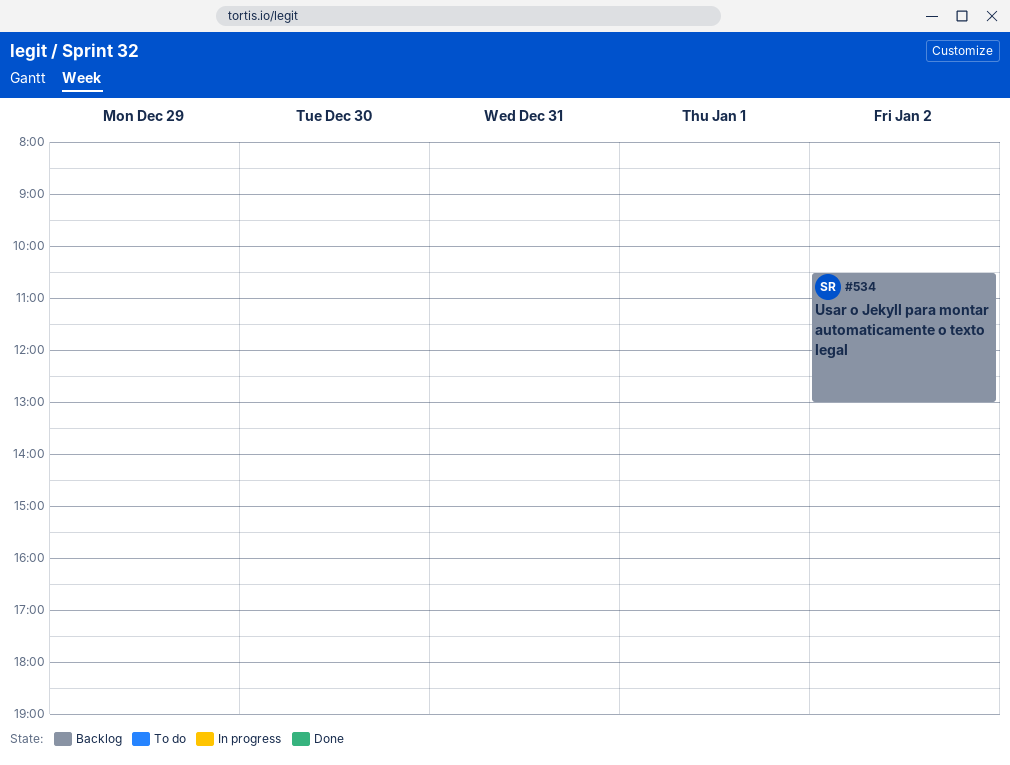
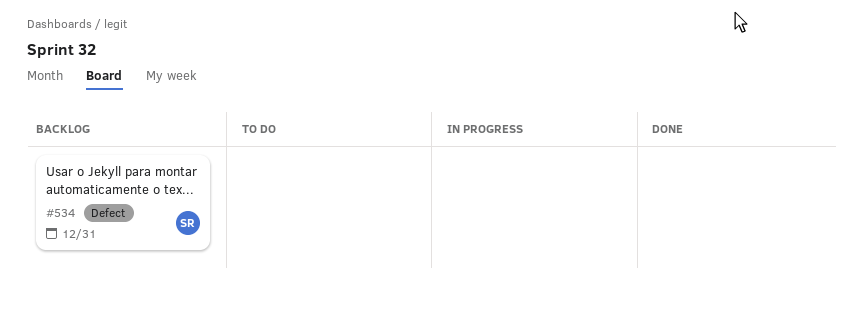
#534, day: Jan 2 -> Dec 31

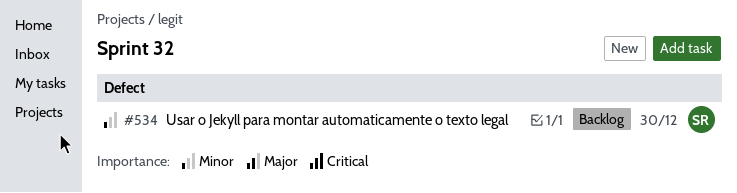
#534, day: Dec 31 -> Dec 30

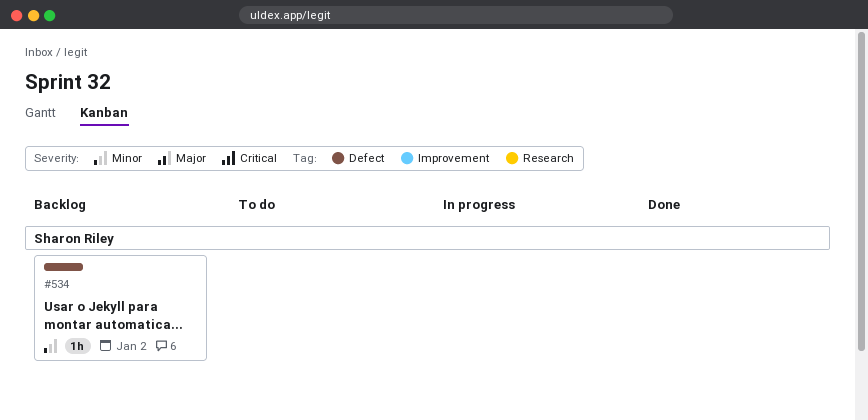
#534, day: Dec 30 -> Jan 2

